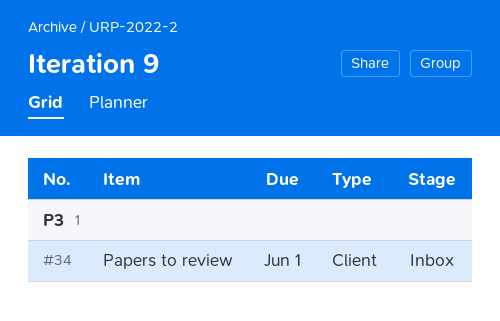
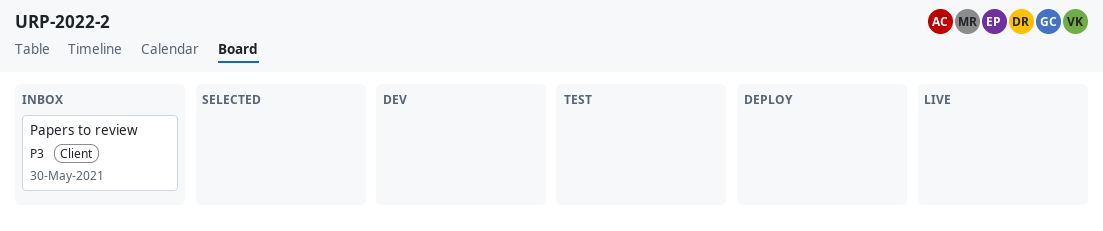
Papers to review, due: Jun 1 -> May 30

